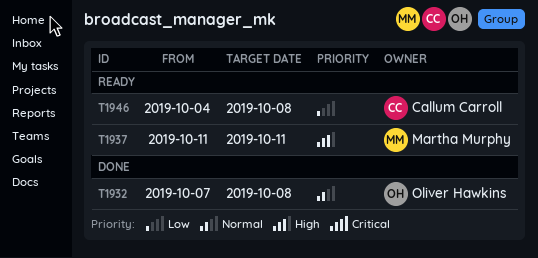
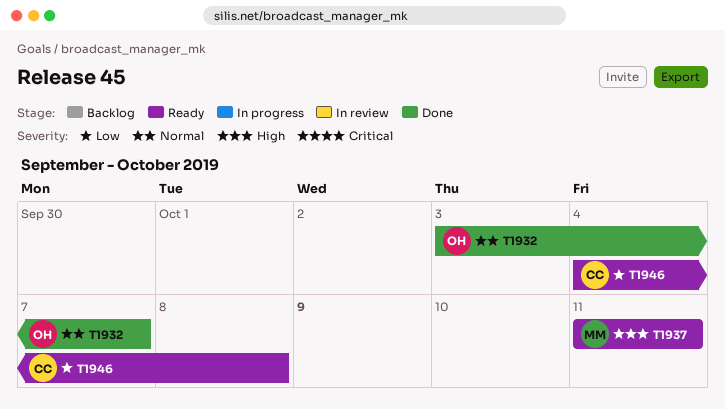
T1932, start: Oct 7 -> Oct 3
T1932, due: Oct 8 -> Oct 7

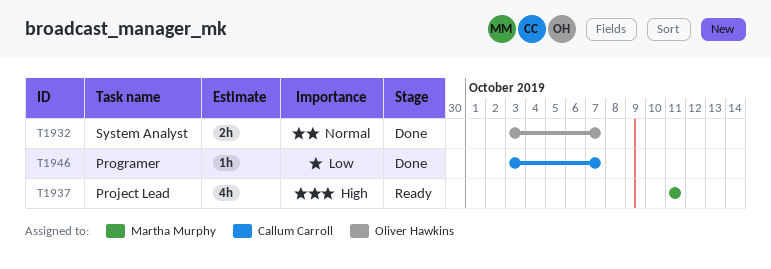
T1946, status: Ready -> Done
T1946, start: Oct 4 -> Oct 3
T1946, due: Oct 8 -> Oct 7

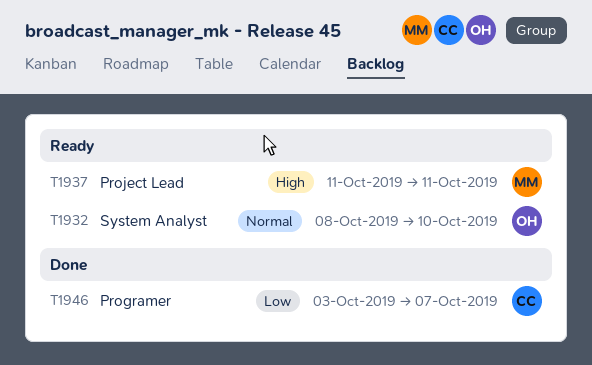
T1932, status: Done -> Ready
T1932, start: Oct 3 -> Oct 8
T1932, due: Oct 7 -> Oct 10

